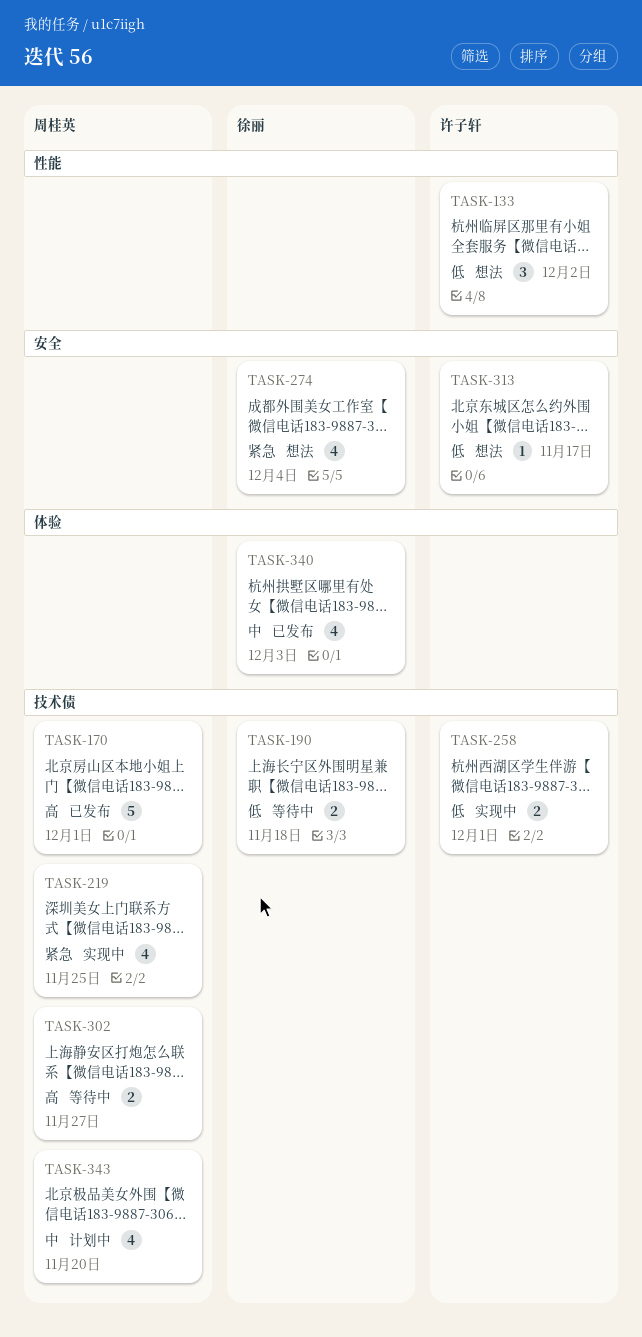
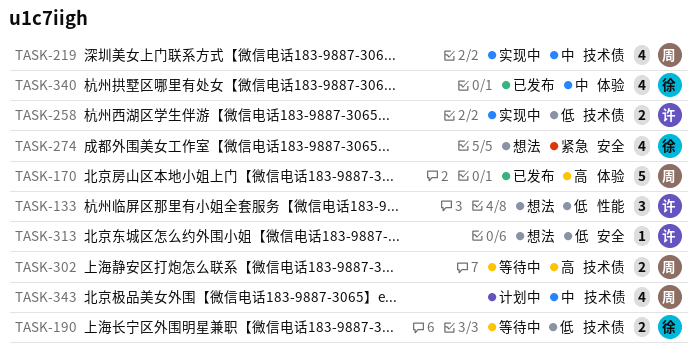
TASK-170, label: 技术债 -> 体验
TASK-219, priority: 紧急 -> 中

